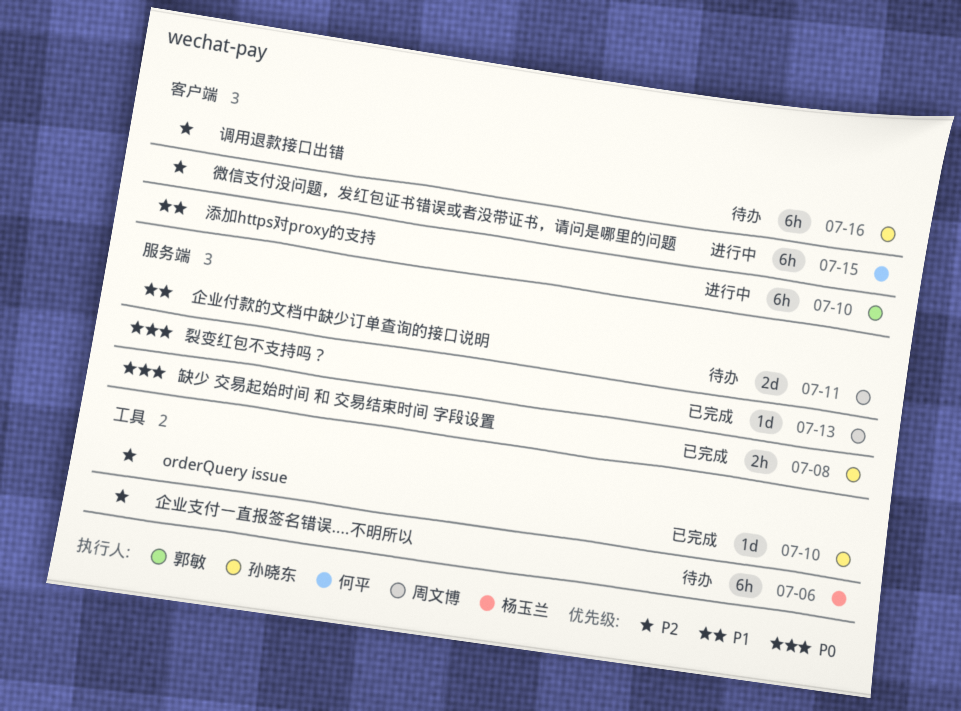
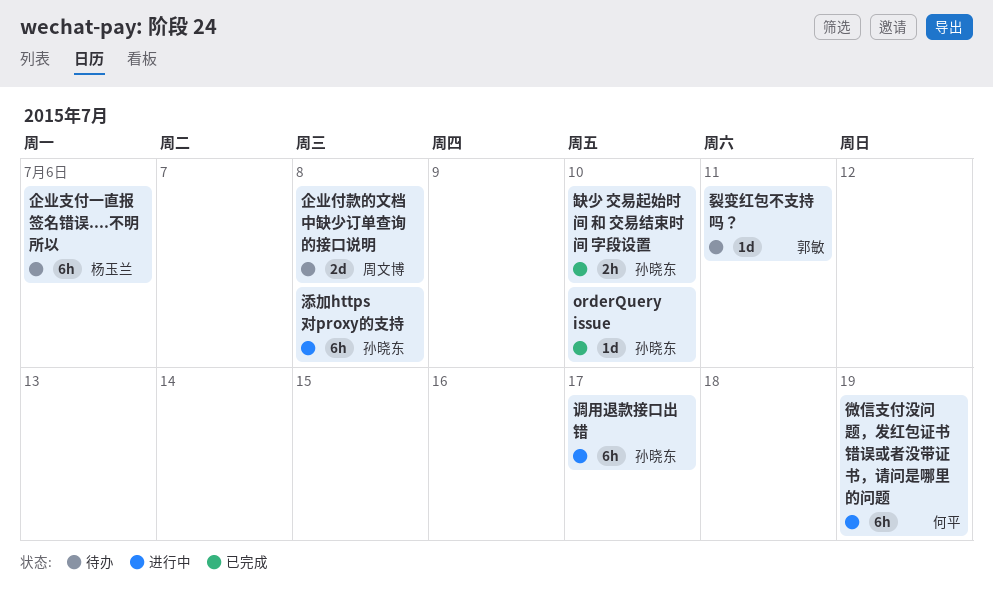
企业付款的文档中缺少订单查询的接口说明, due: Jul 11 -> Jul 8
微信支付没问题，发红包证书错误或者没带证书，请问是哪里的问题, due: Jul 15 -> Jul 19
添加https对proxy的支持, owner: 郭敏 -> 孙晓东
添加https对proxy的支持, due: Jul 10 -> Jul 8
缺少 交易起始时间 和 交易结束时间 字段设置, due: Jul 8 -> Jul 10
裂变红包不支持吗？, status: 已完成 -> 待办
裂变红包不支持吗？, owner: 周文博 -> 郭敏
裂变红包不支持吗？, due: Jul 13 -> Jul 11
调用退款接口出错, status: 待办 -> 进行中
调用退款接口出错, due: Jul 16 -> Jul 17

